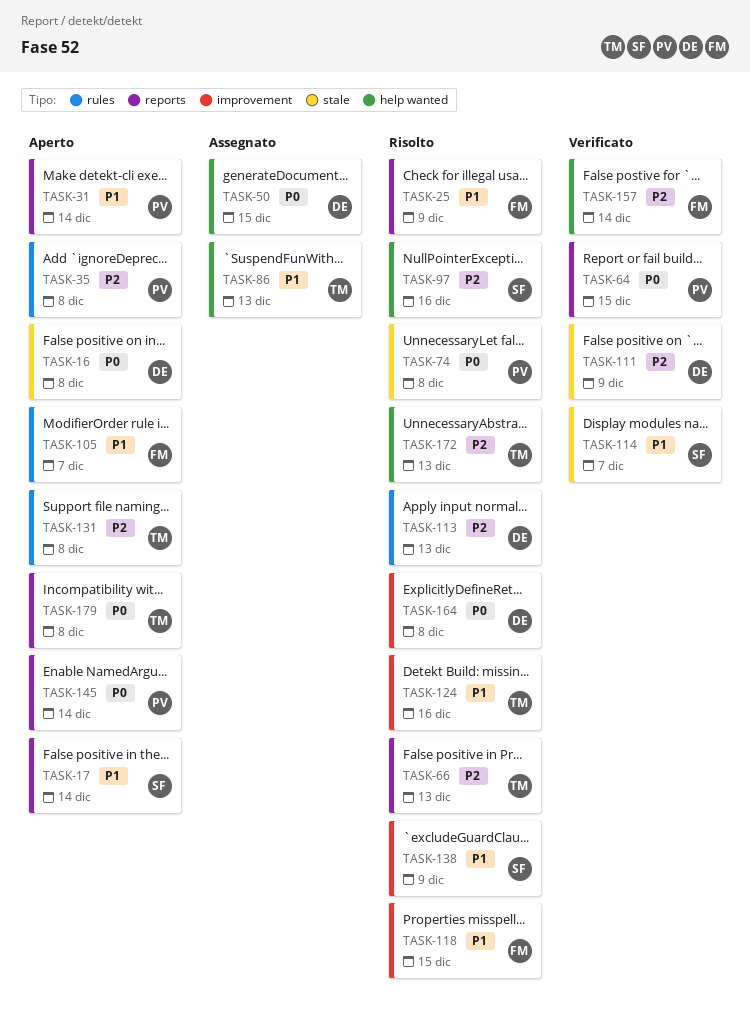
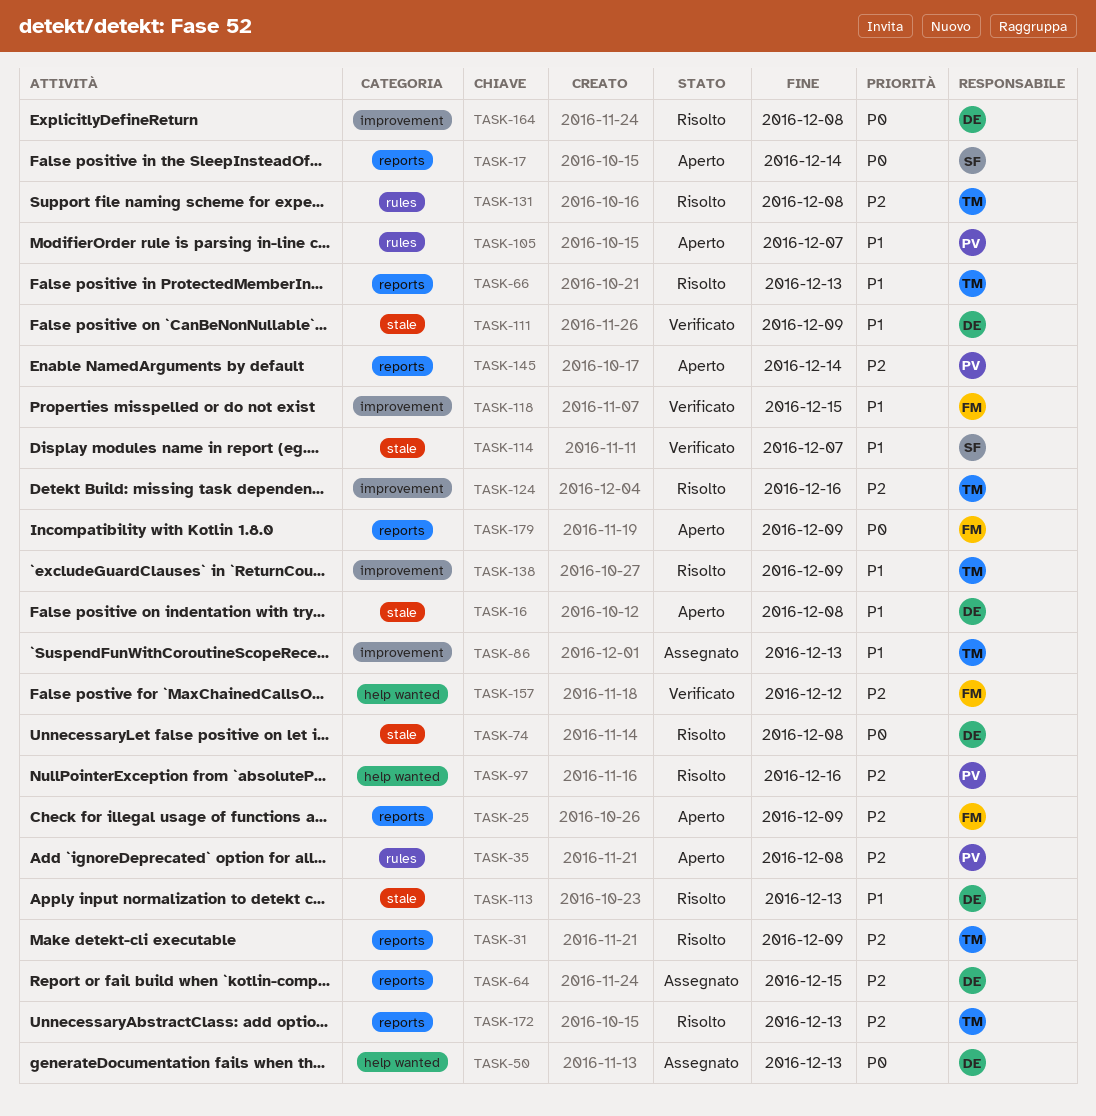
TASK-16, priority: P0 -> P1
TASK-17, priority: P1 -> P0
TASK-25, status: Risolto -> Aperto
TASK-25, priority: P1 -> P2
TASK-31, status: Aperto -> Risolto
TASK-31, owner: PV -> TM
TASK-31, priority: P1 -> P2
TASK-31, due: Dec 14 -> Dec 9
TASK-50, due: Dec 15 -> Dec 13
TASK-64, status: Verificato -> Assegnato
TASK-64, owner: PV -> DE
TASK-64, priority: P0 -> P2
TASK-66, priority: P2 -> P1
TASK-74, owner: PV -> DE
TASK-86, label: help wanted -> improvement
TASK-97, owner: SF -> PV
TASK-105, owner: FM -> PV
TASK-111, priority: P2 -> P1
TASK-113, priority: P2 -> P1
TASK-113, label: rules -> stale
TASK-118, status: Risolto -> Verificato
TASK-124, priority: P1 -> P2
TASK-131, status: Aperto -> Risolto
TASK-138, owner: SF -> TM
TASK-145, priority: P0 -> P2
TASK-157, due: Dec 14 -> Dec 12
TASK-172, label: help wanted -> reports
TASK-179, owner: TM -> FM
TASK-179, due: Dec 8 -> Dec 9

